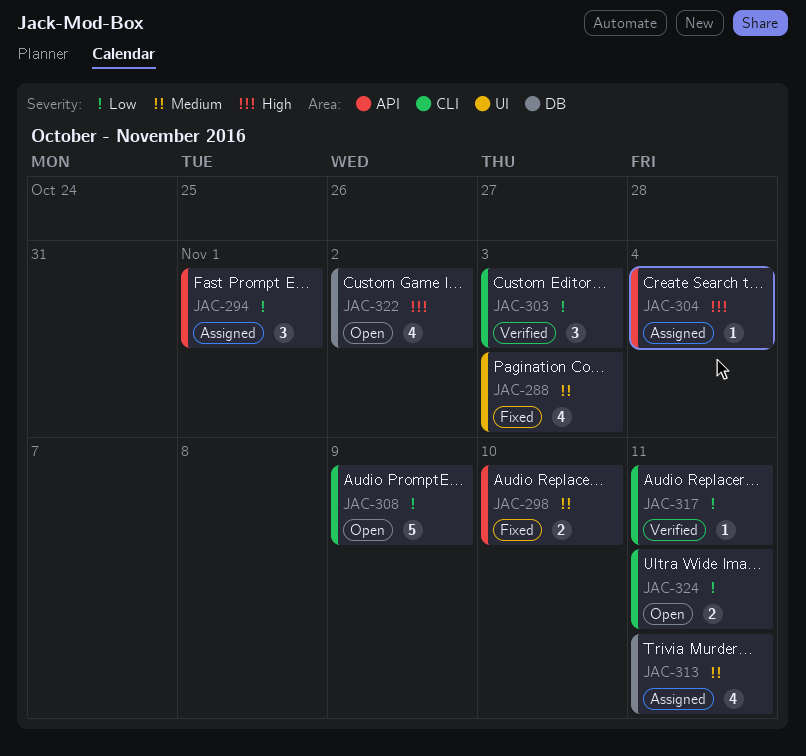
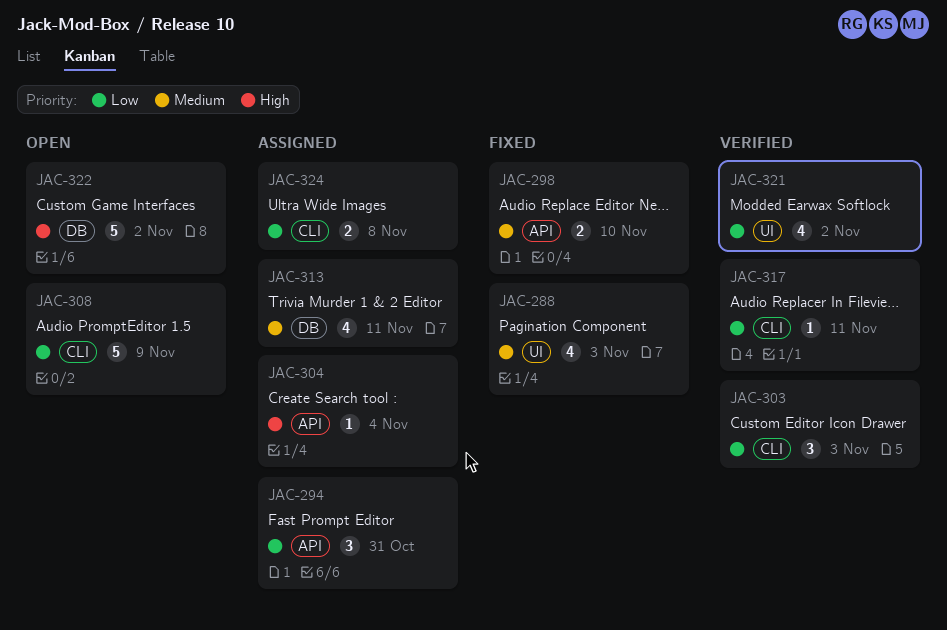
JAC-294, due: Nov 1 -> Oct 31
JAC-321: none -> present
JAC-322, estimate: 4 -> 5
JAC-324, status: Open -> Assigned
JAC-324, due: Nov 11 -> Nov 8

